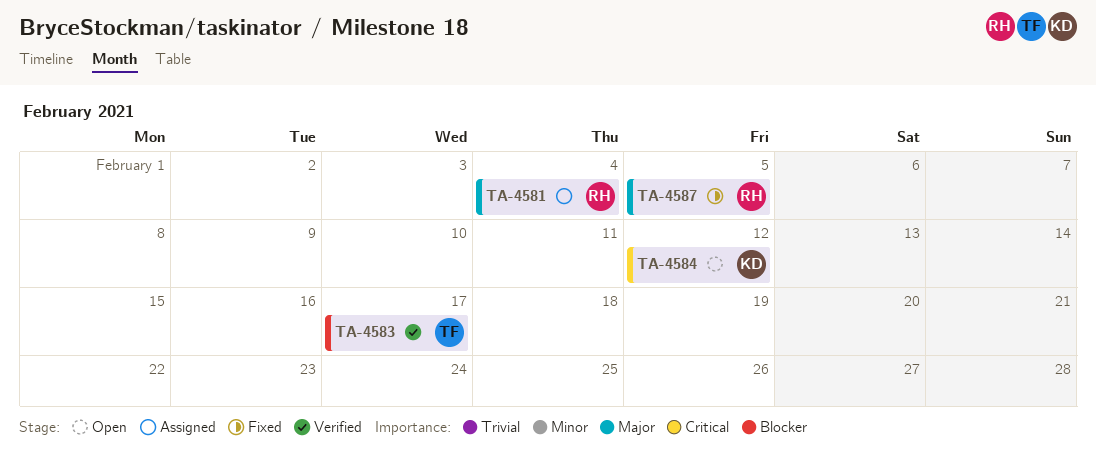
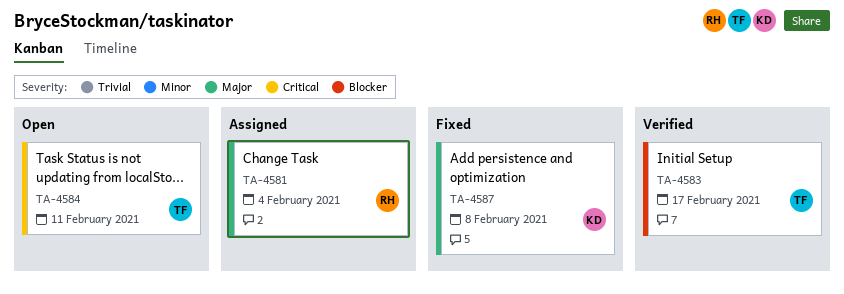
TA-4584, owner: KD -> TF
TA-4584, due: Feb 12 -> Feb 11
TA-4587, owner: RH -> KD
TA-4587, due: Feb 5 -> Feb 8

